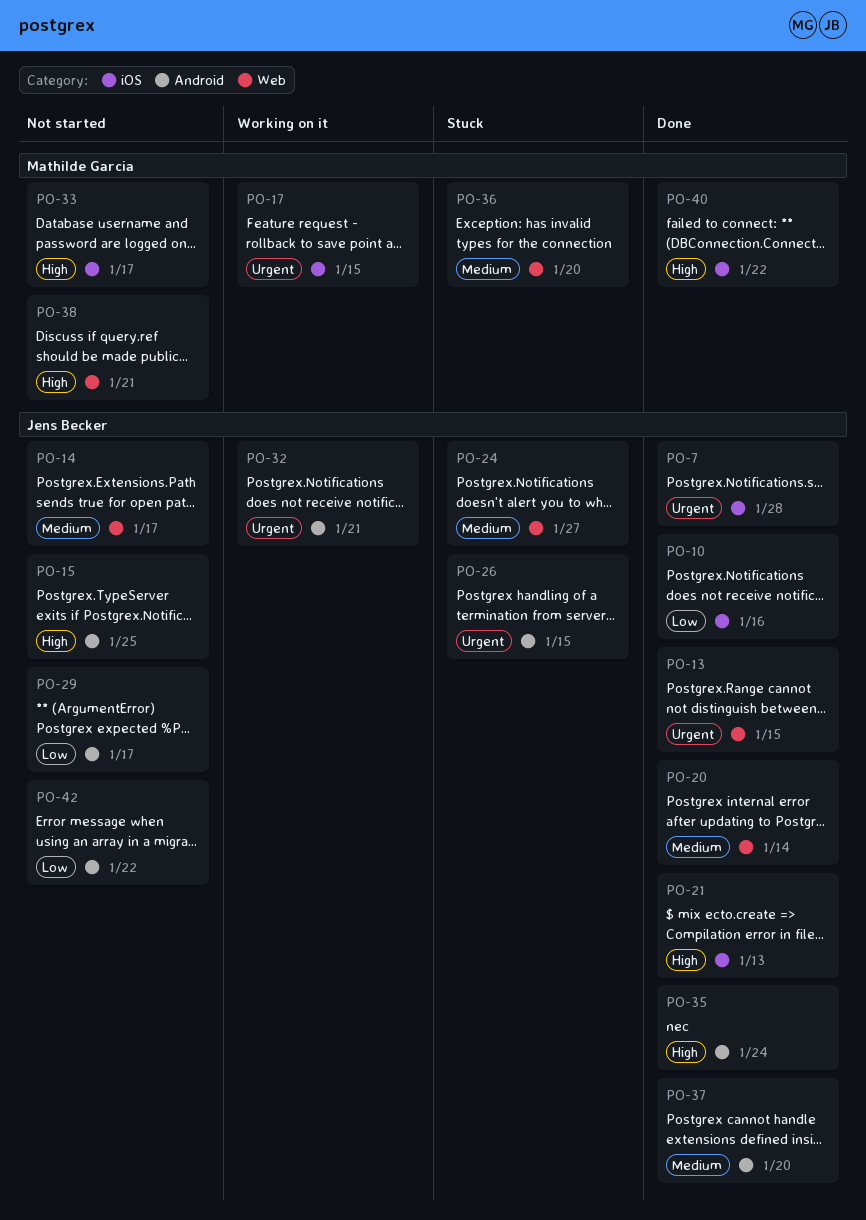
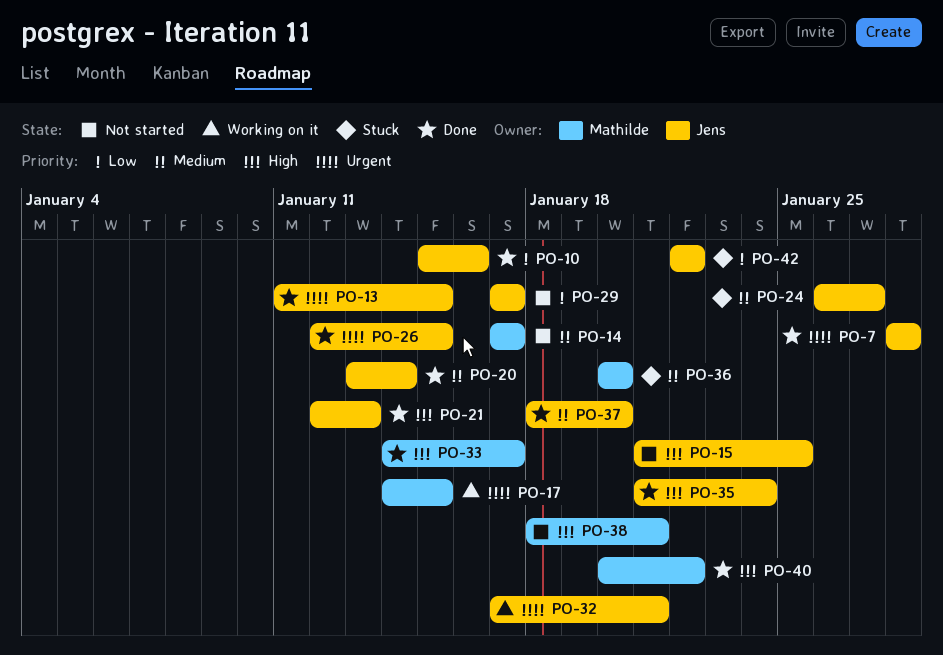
PO-14, owner: Jens Becker -> Mathilde Garcia
PO-26, status: Stuck -> Done
PO-33, status: Not started -> Done
PO-42, status: Not started -> Stuck

